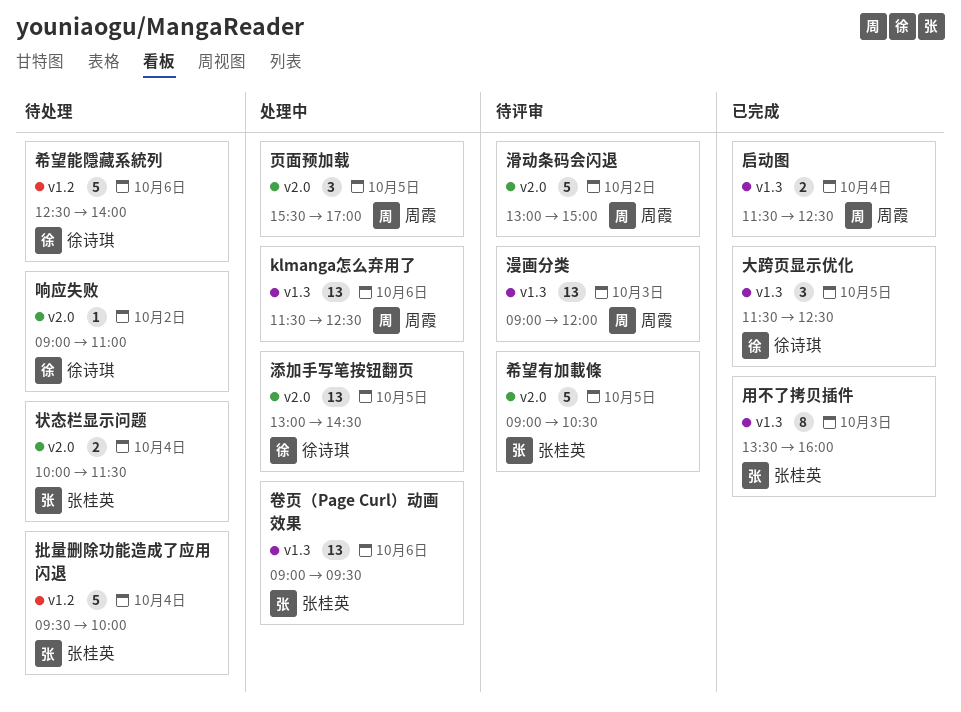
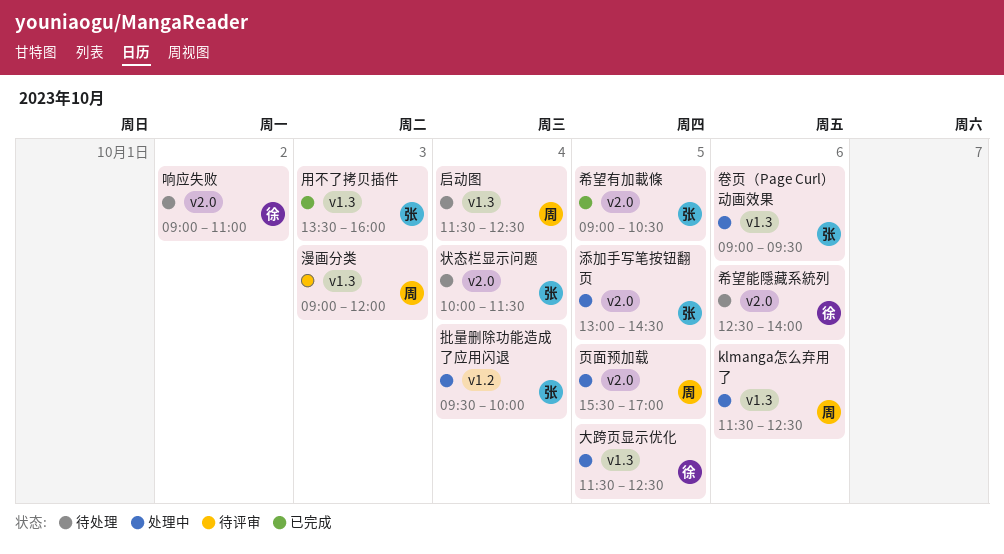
启动图, status: 已完成 -> 待处理
大跨页显示优化, status: 已完成 -> 处理中
希望有加載條, status: 待评审 -> 已完成
希望能隱藏系統列, label: v1.2 -> v2.0
批量删除功能造成了应用闪退, status: 待处理 -> 处理中
添加手写笔按钮翻页, owner: 徐诗琪 -> 张桂英
滑动条码会闪退: present -> none

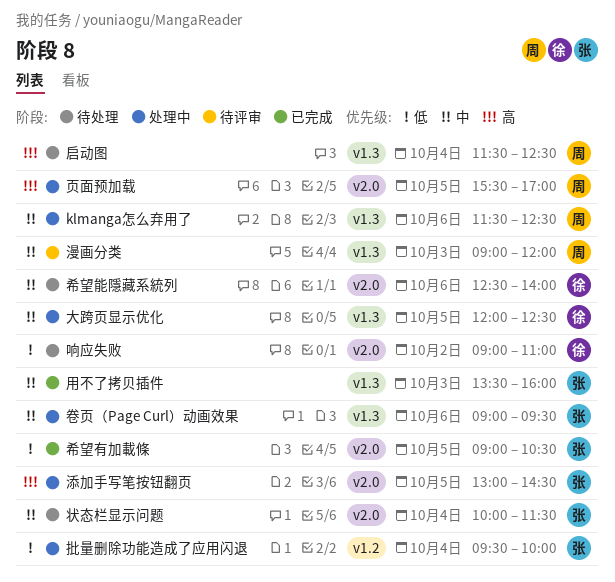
大跨页显示优化, begins: 11:30 -> 12:00

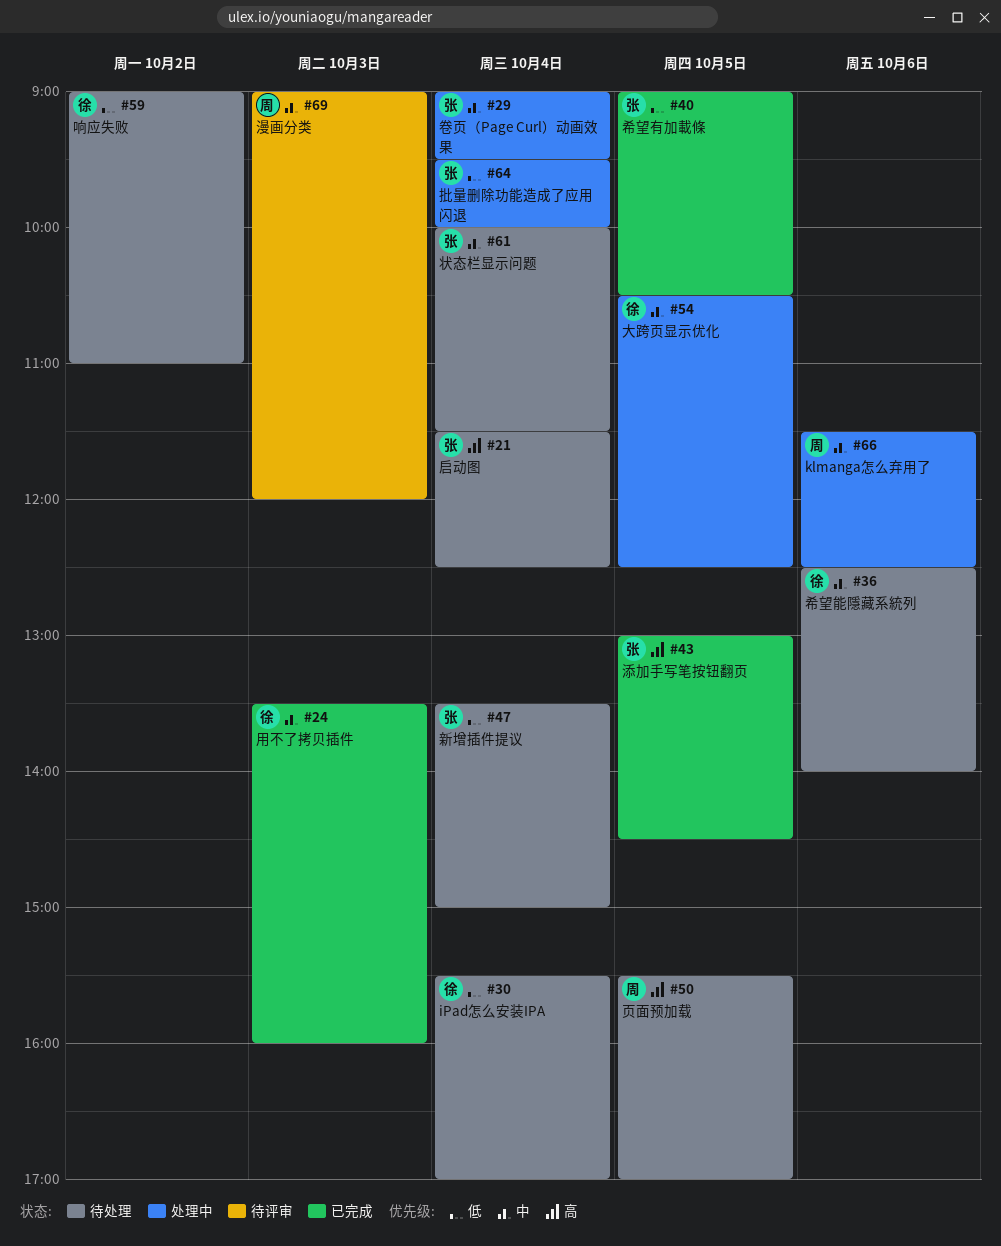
iPad怎么安装IPA: none -> present
卷页（Page Curl）动画效果, day: Oct 6 -> Oct 4
启动图, owner: 周 -> 张
大跨页显示优化, begins: 12:00 -> 10:30
新增插件提议: none -> present
添加手写笔按钮翻页, status: 处理中 -> 已完成
用不了拷贝插件, owner: 张 -> 徐
页面预加载, status: 处理中 -> 待处理

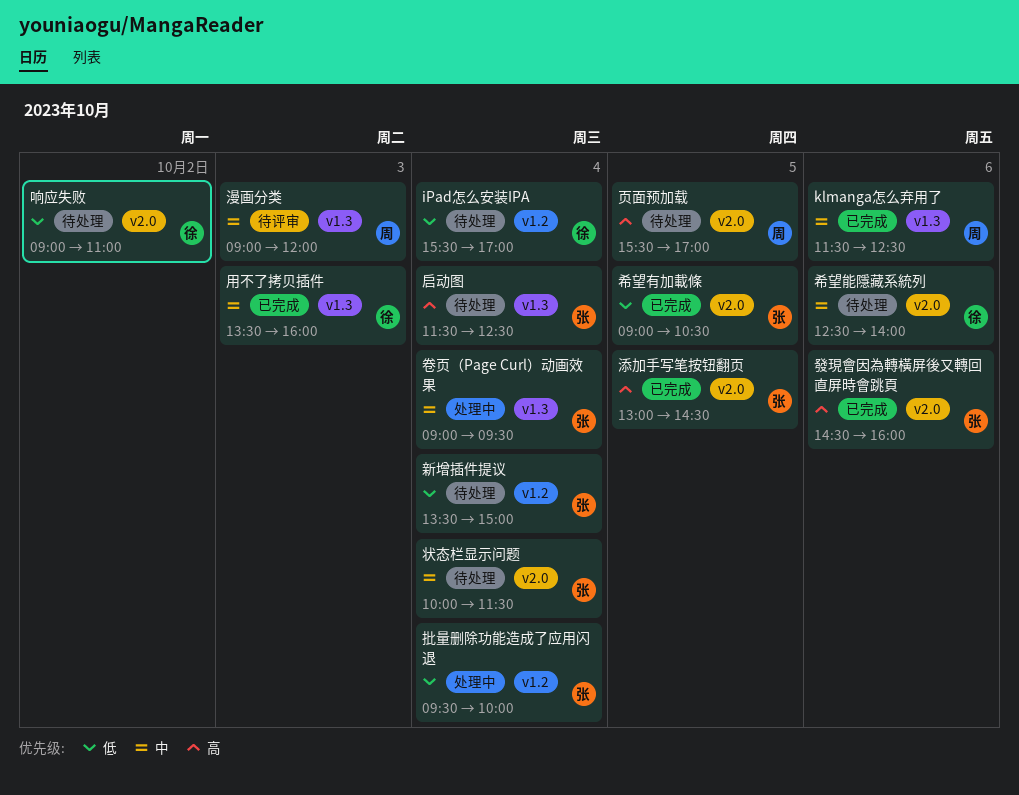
klmanga怎么弃用了, status: 处理中 -> 已完成
大跨页显示优化: present -> none
發現會因為轉橫屏後又轉回直屏時會跳頁: none -> present

